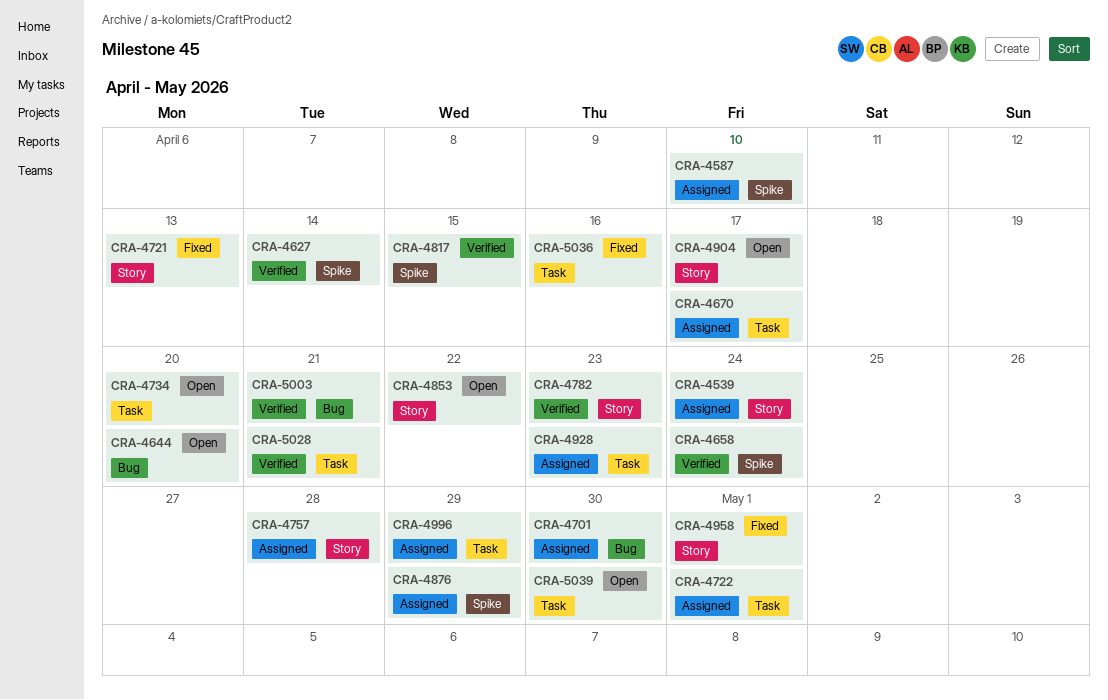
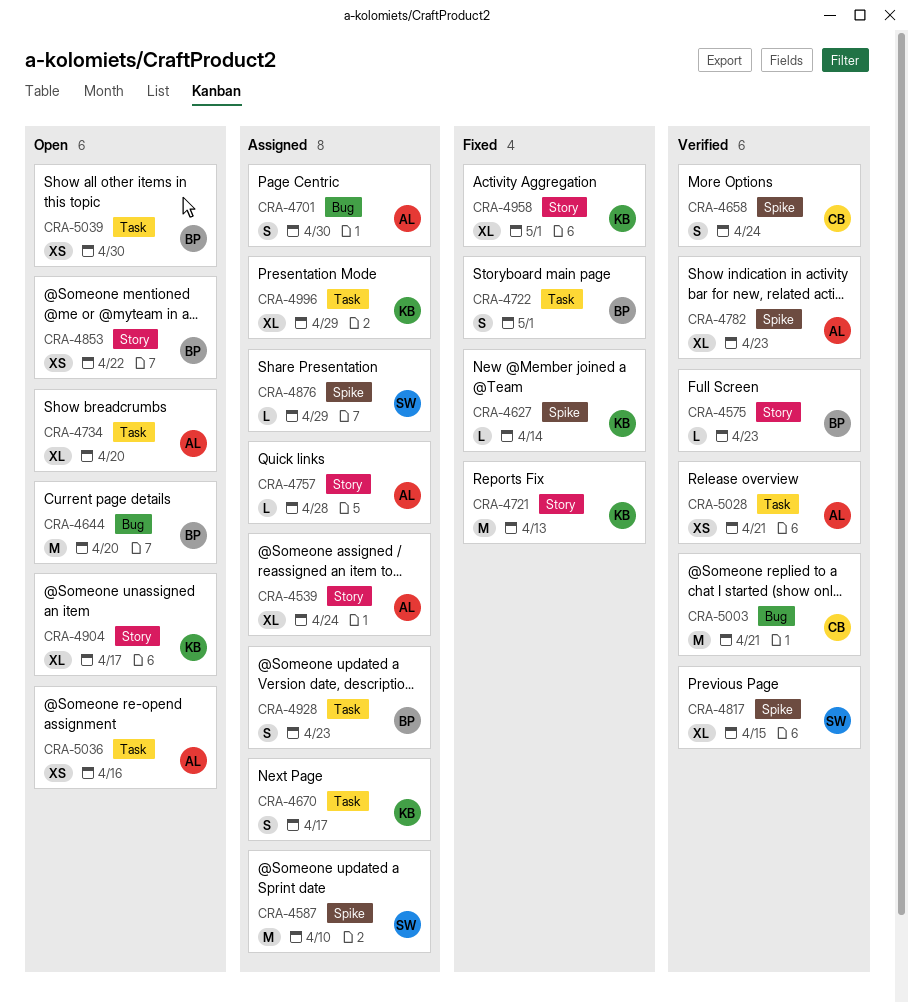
CRA-4575: none -> present
CRA-4627, status: Verified -> Fixed
CRA-4722, status: Assigned -> Fixed
CRA-4782, label: Story -> Spike
CRA-5036, status: Fixed -> Open

